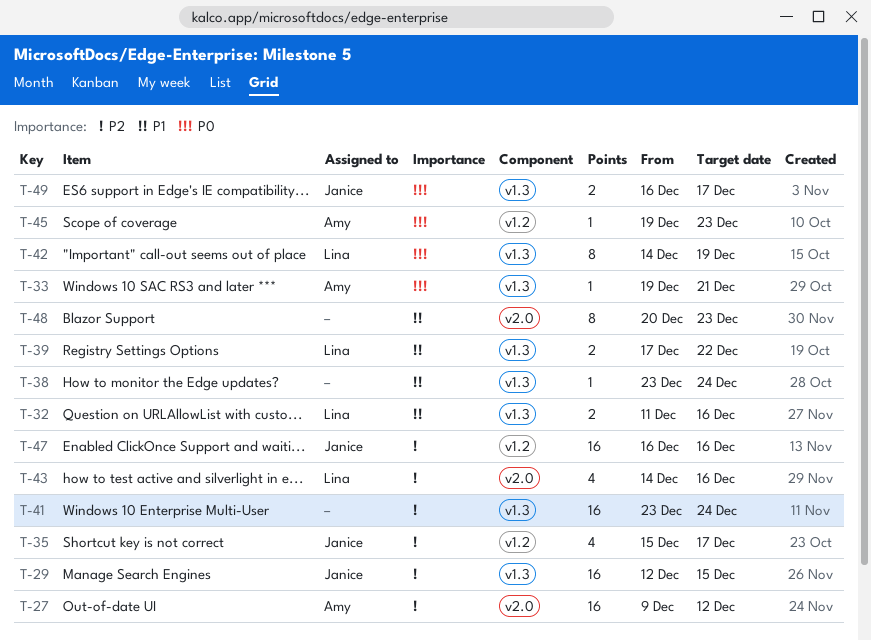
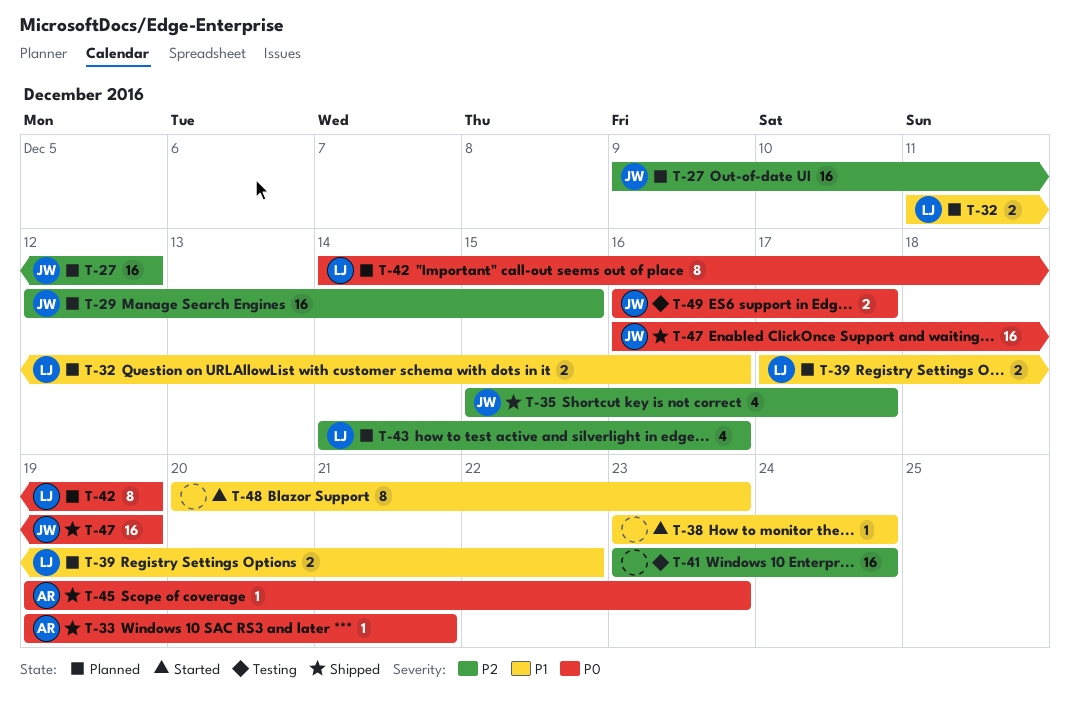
T-27, owner: Amy -> Janice
T-47, priority: P2 -> P0
T-47, due: Dec 16 -> Dec 19

